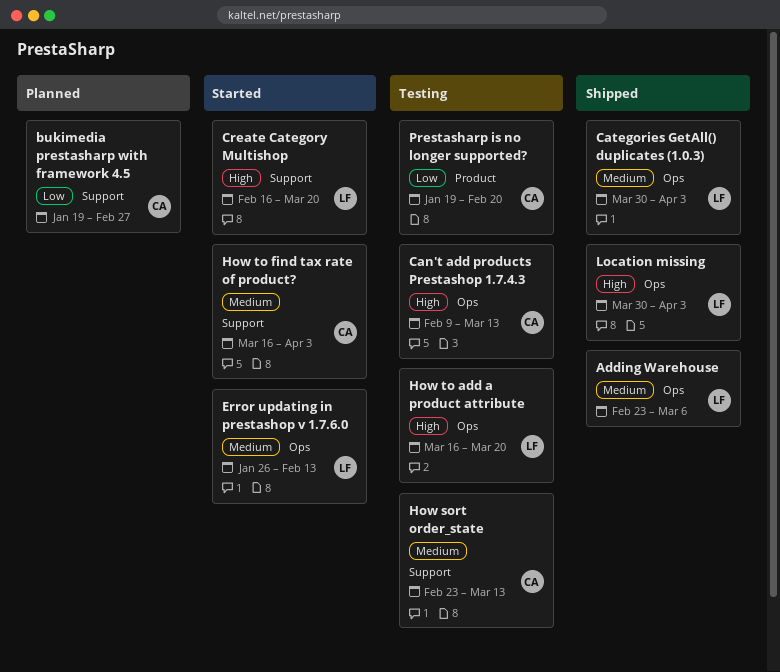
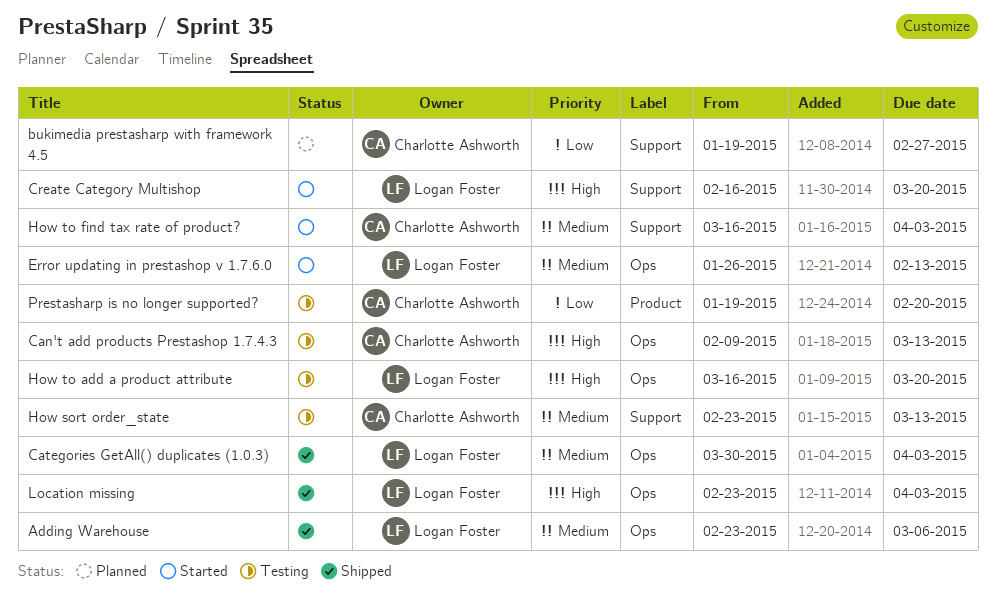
Location missing, start: Mar 30 -> Feb 23

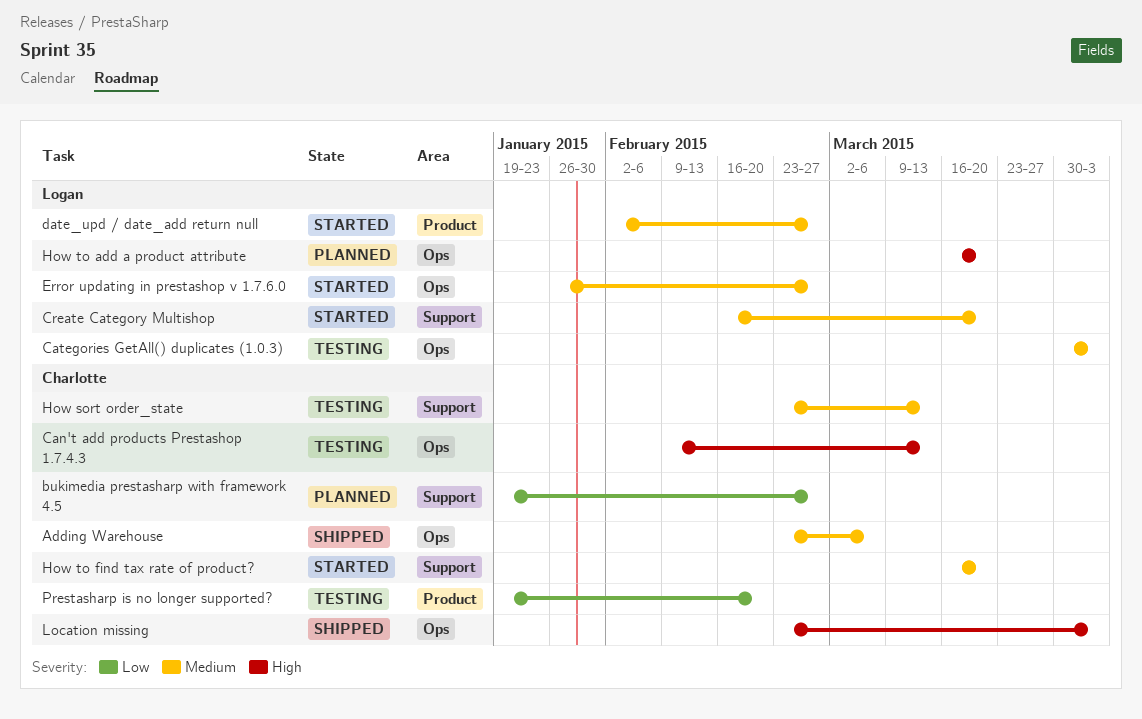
Adding Warehouse, owner: Logan Foster -> Charlotte Ashworth
Categories GetAll() duplicates (1.0.3), status: Shipped -> Testing
Create Category Multishop, priority: High -> Medium
date_upd / date_add return null: none -> present
Error updating in prestashop v 1.7.6.0, due: Feb 13 -> Feb 27
How to add a product attribute, status: Testing -> Planned
How to find tax rate of product?, due: Apr 3 -> Mar 20
Location missing, owner: Logan Foster -> Charlotte Ashworth

